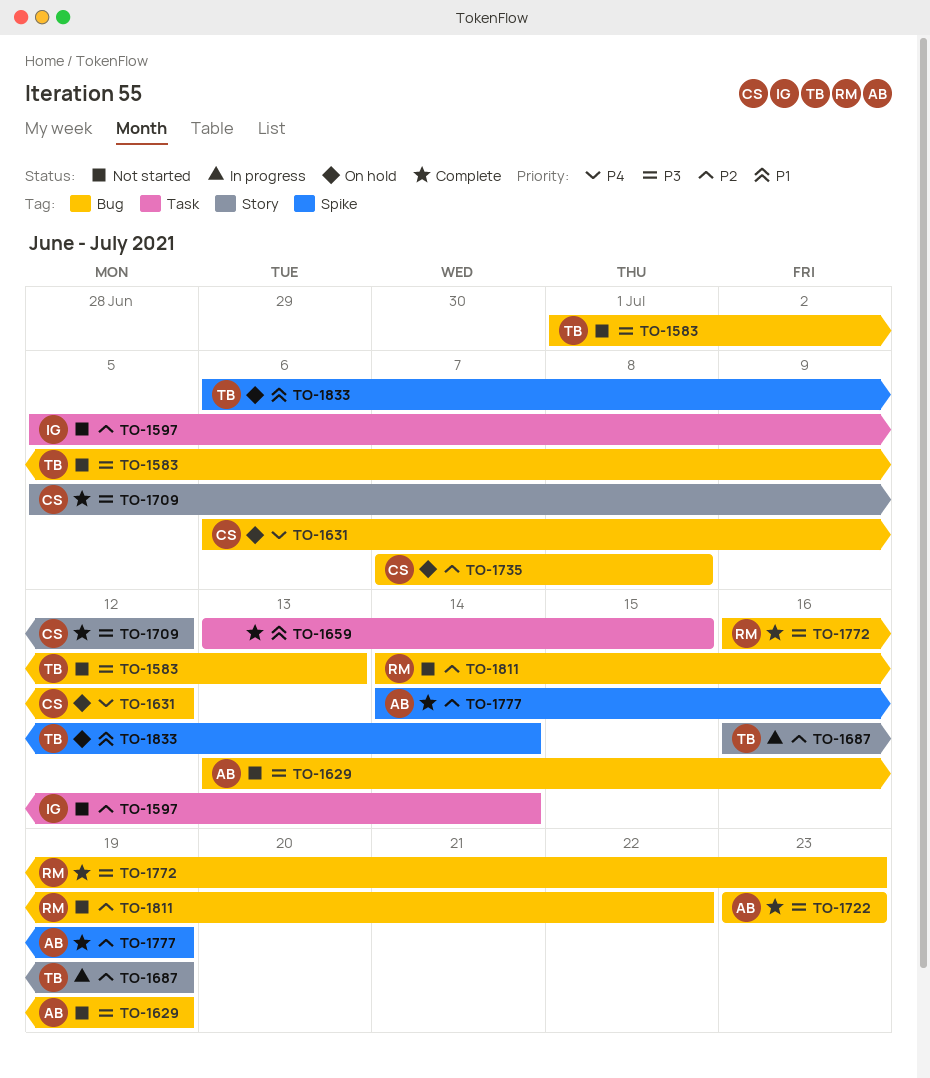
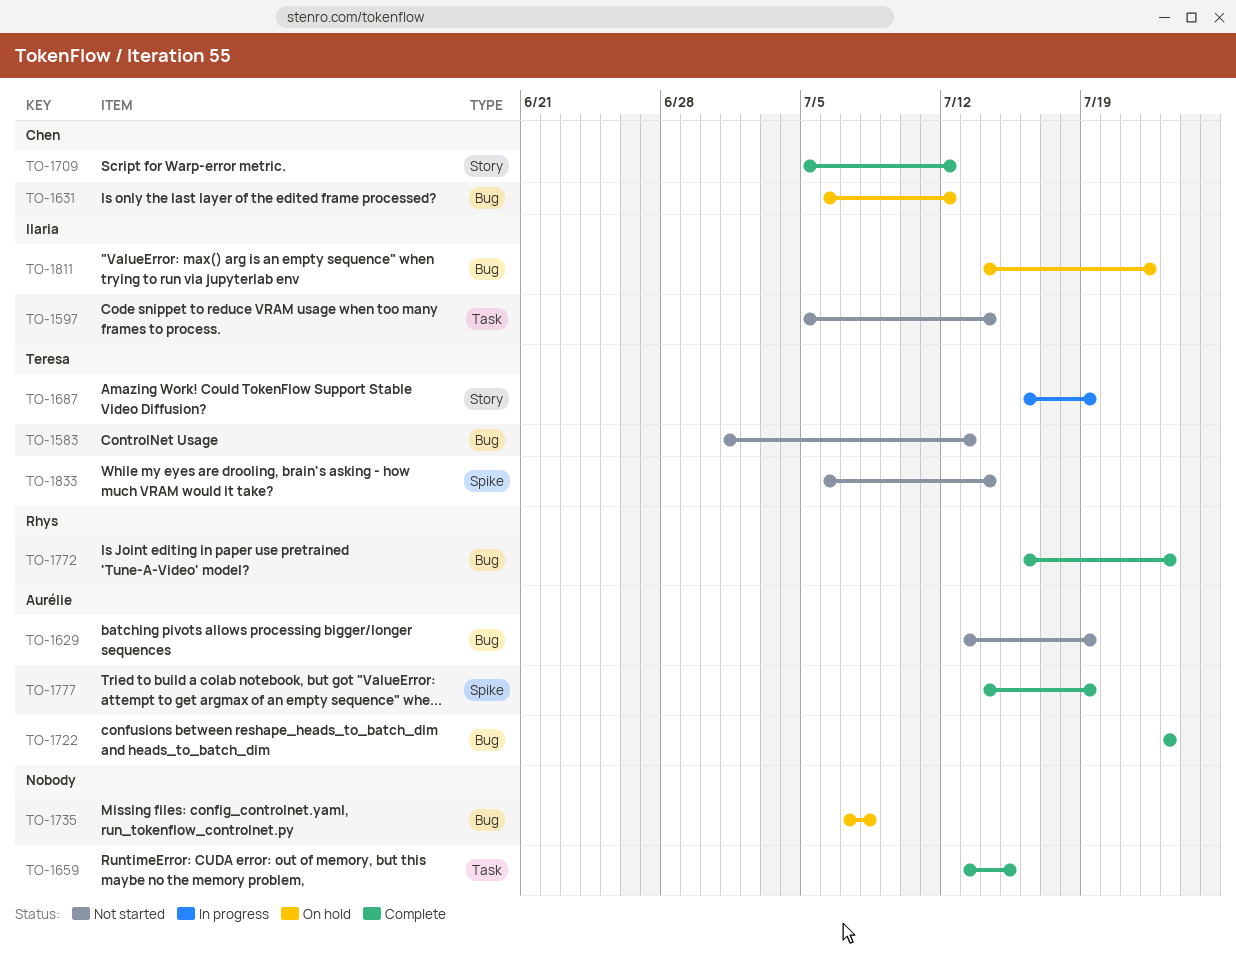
TO-1735, owner: Chen -> none
TO-1811, status: Not started -> On hold
TO-1811, owner: Rhys -> Ilaria
TO-1833, status: On hold -> Not started

